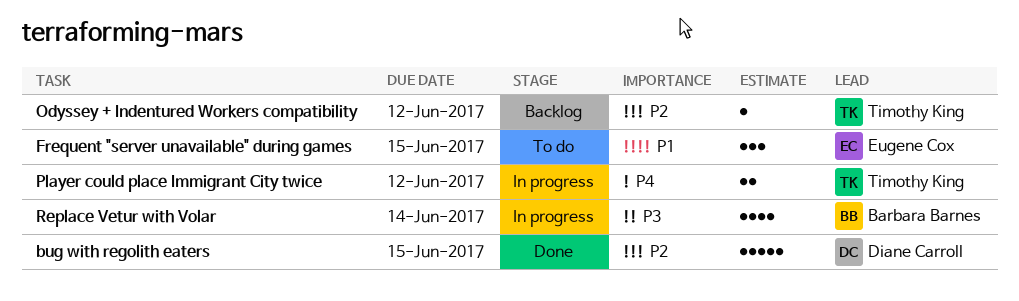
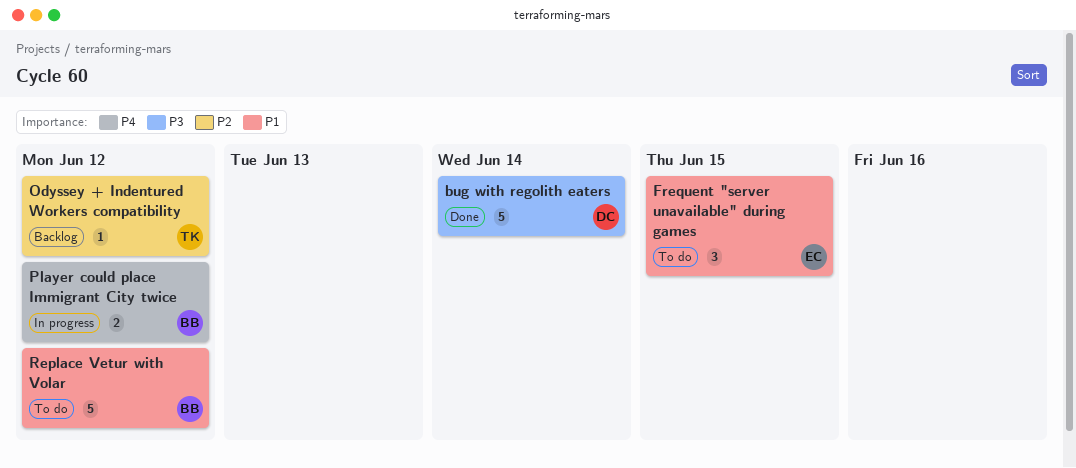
bug with regolith eaters, priority: P2 -> P3
bug with regolith eaters, due: Jun 15 -> Jun 14
Player could place Immigrant City twice, owner: Timothy King -> Barbara Barnes
Replace Vetur with Volar, status: In progress -> To do
Replace Vetur with Volar, priority: P3 -> P1
Replace Vetur with Volar, estimate: 4 -> 5
Replace Vetur with Volar, due: Jun 14 -> Jun 12

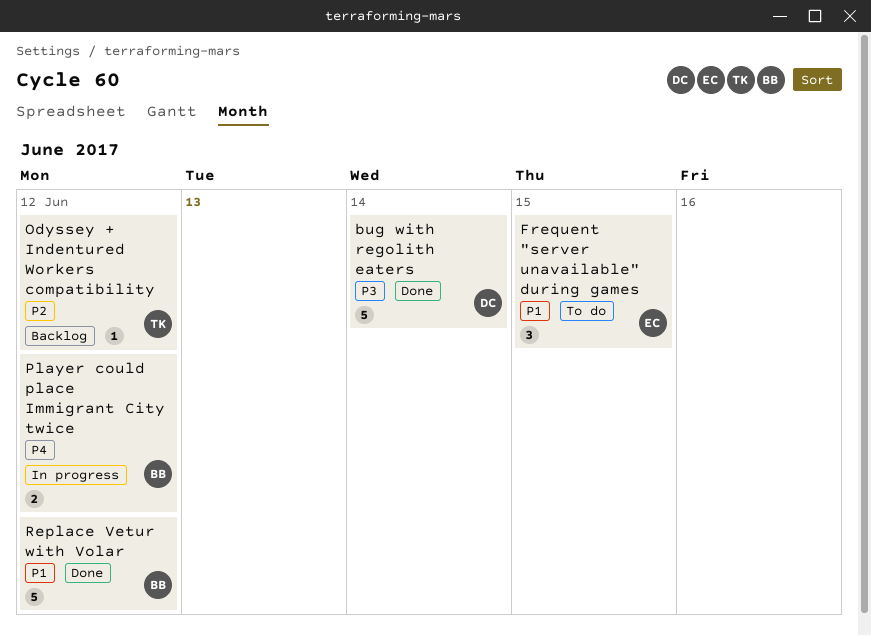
Replace Vetur with Volar, status: To do -> Done

